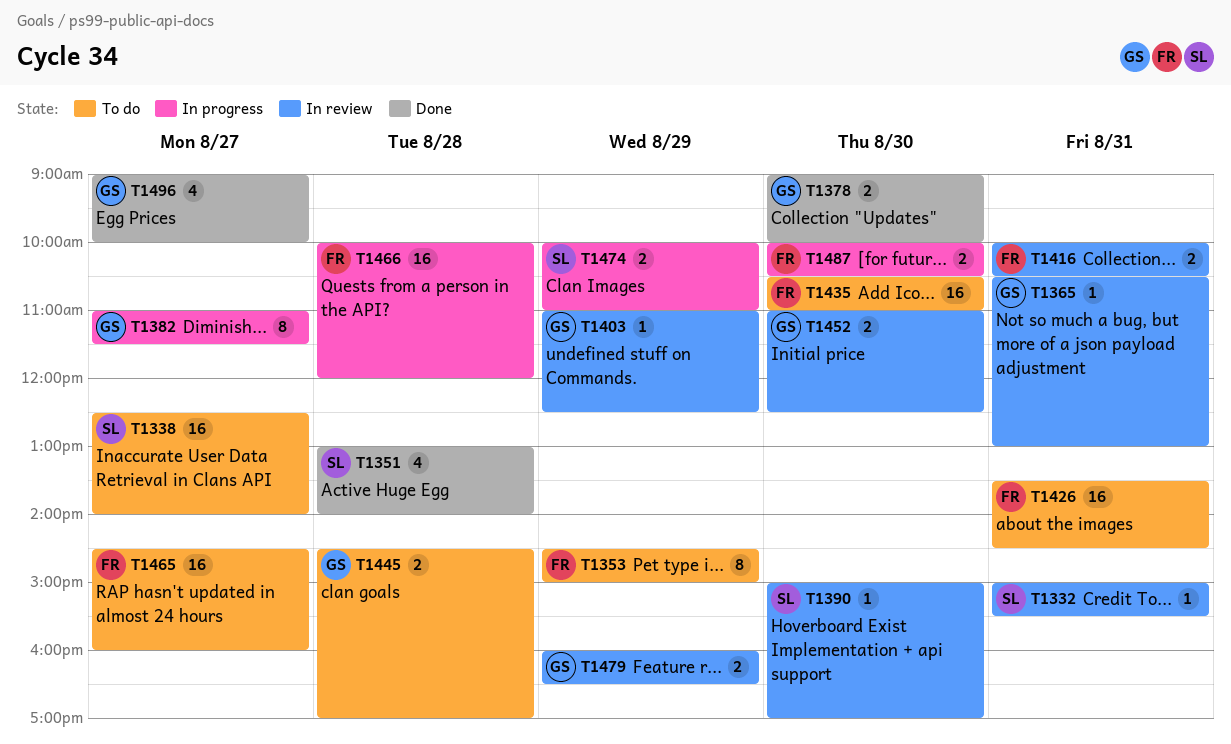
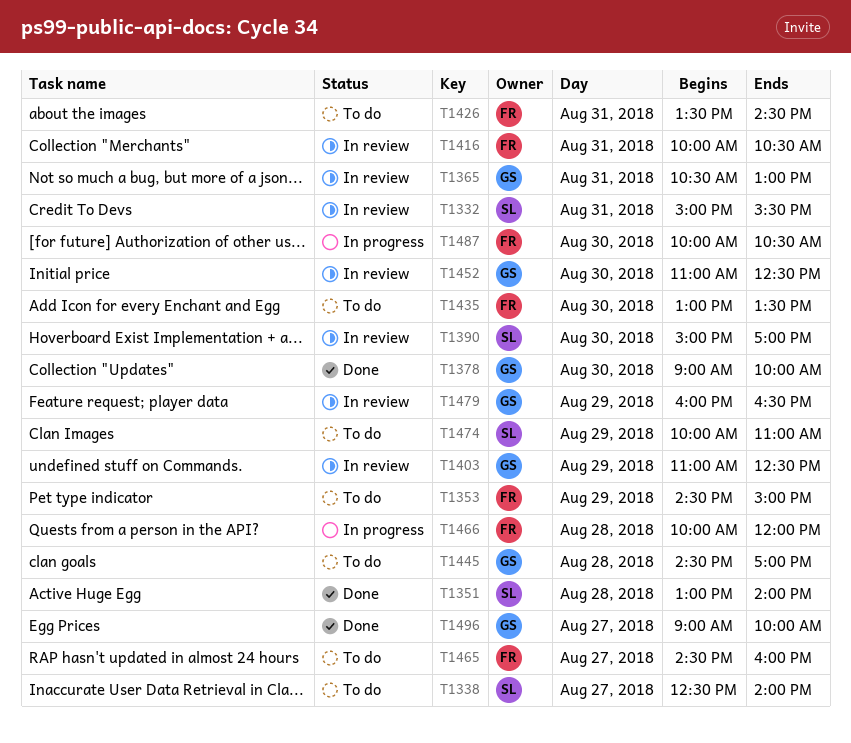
T1382: present -> none
T1435, begins: 10:30 -> 13:00
T1435, ends: 11:00 -> 13:30
T1474, status: In progress -> To do

